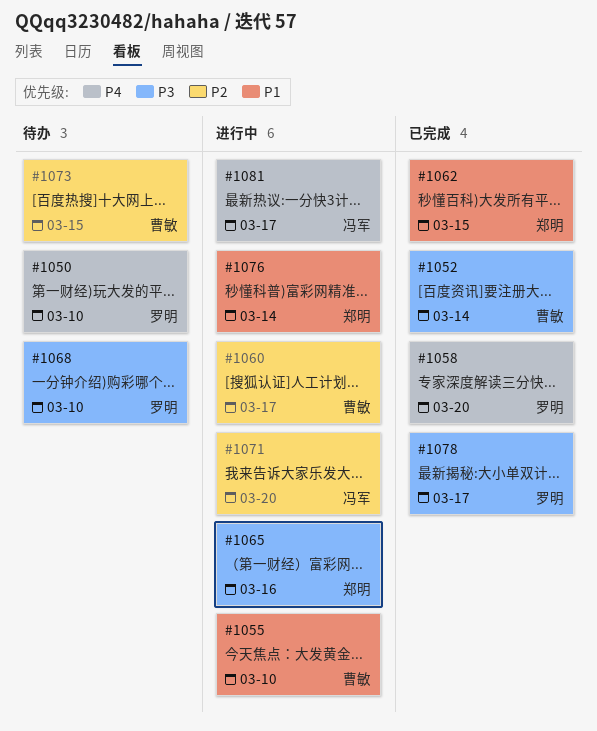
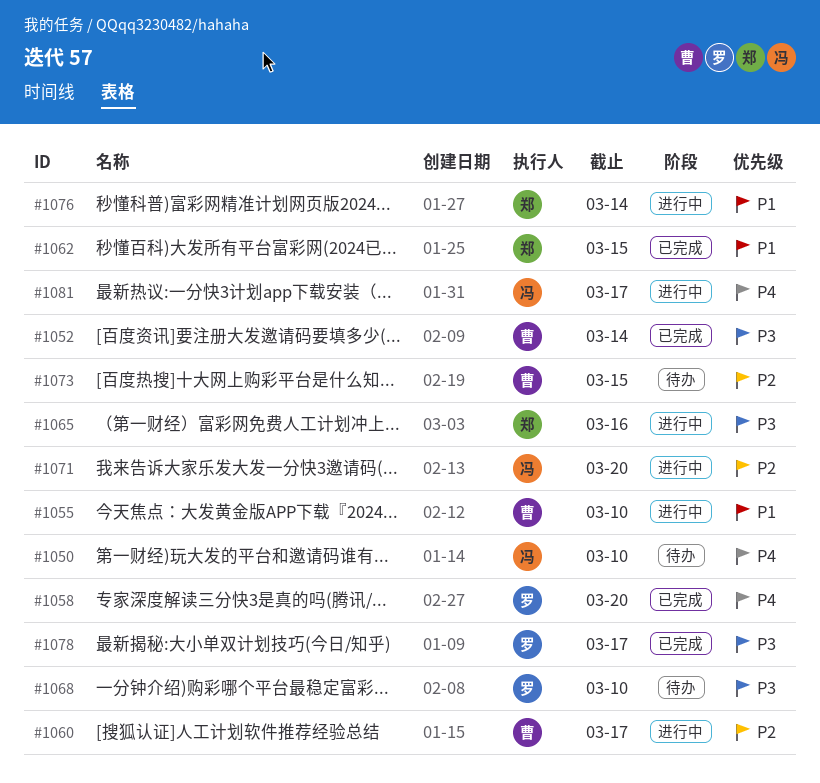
#1050, owner: 罗明 -> 冯军

